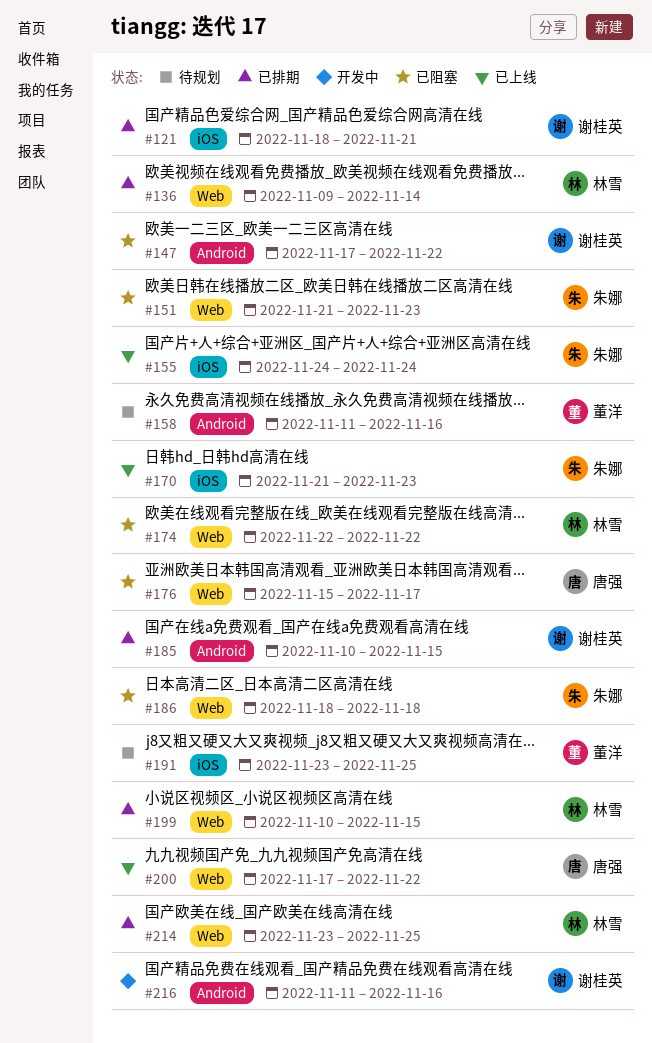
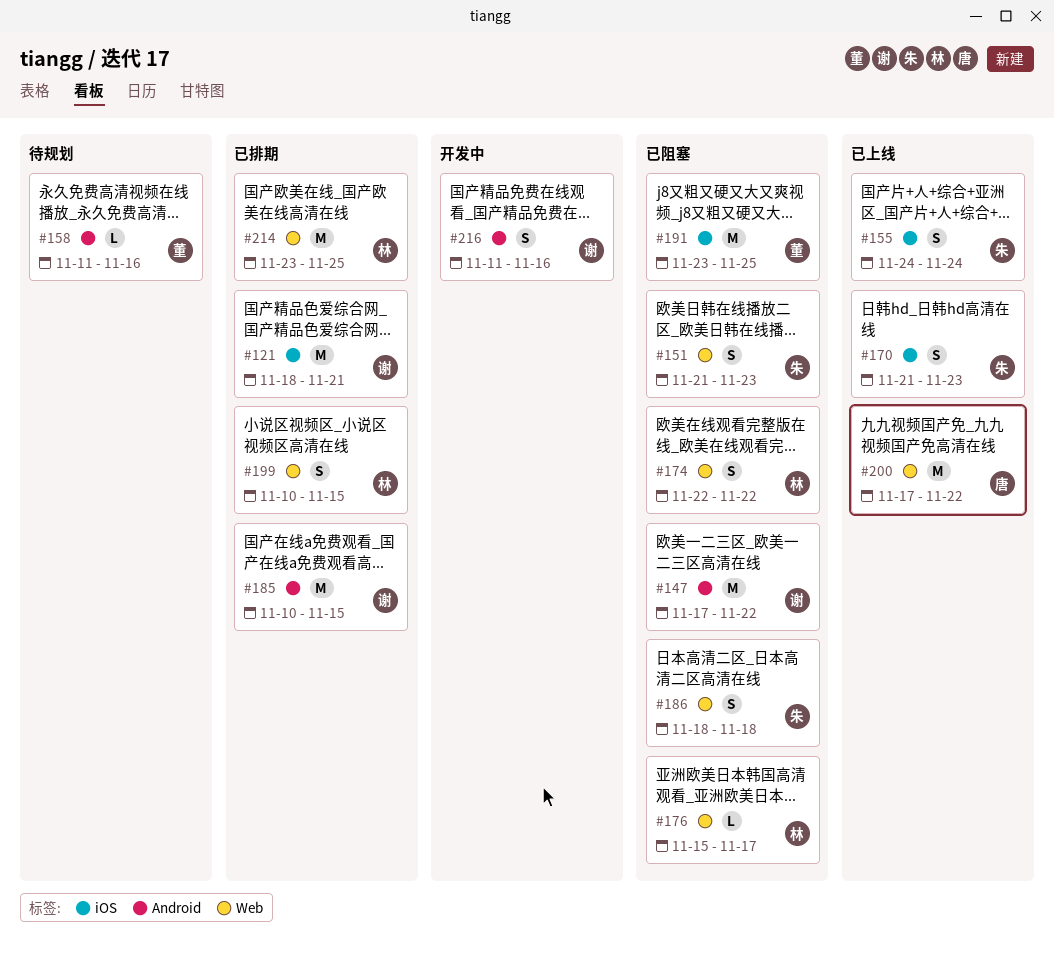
#136: present -> none
#176, owner: 唐强 -> 林雪
#191, status: 待规划 -> 已阻塞

